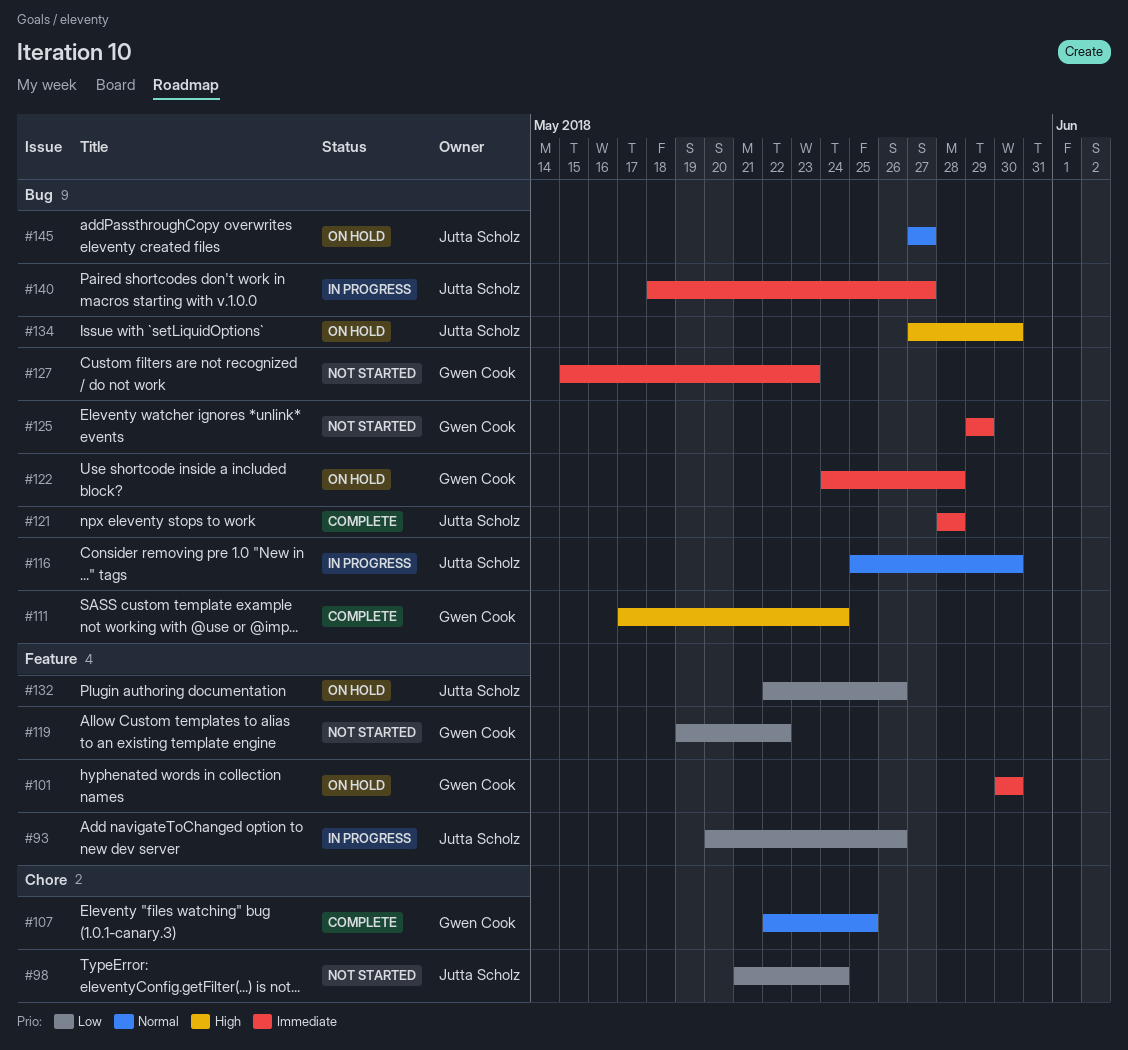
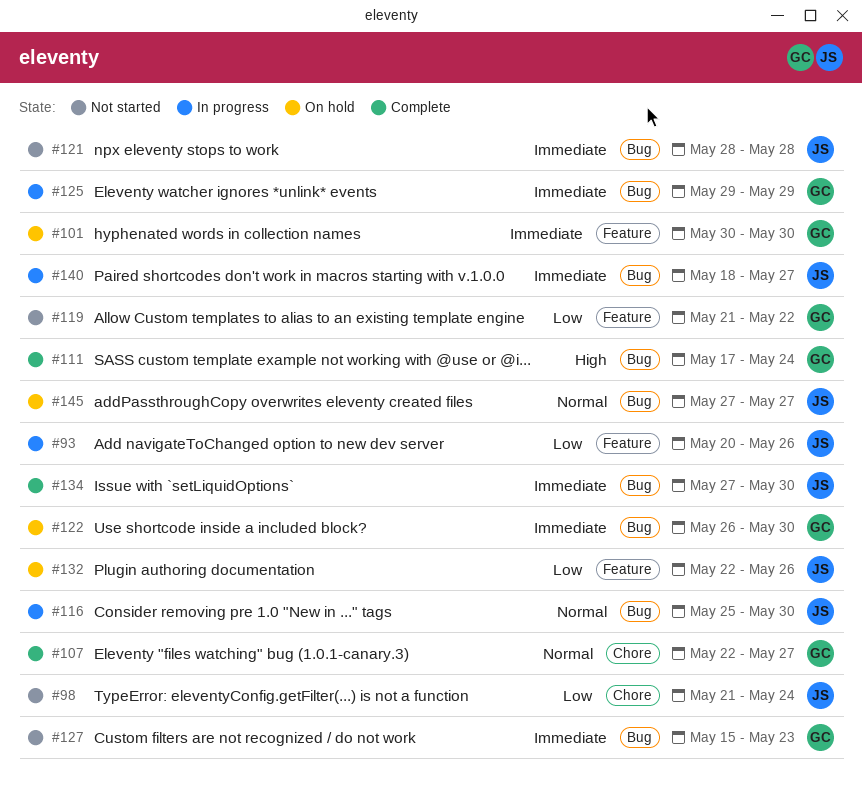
#107, due: May 25 -> May 27
#119, start: May 19 -> May 21
#121, status: Complete -> Not started
#122, start: May 24 -> May 26
#122, due: May 28 -> May 30
#125, status: Not started -> In progress
#134, status: On hold -> Complete
#134, priority: High -> Immediate

